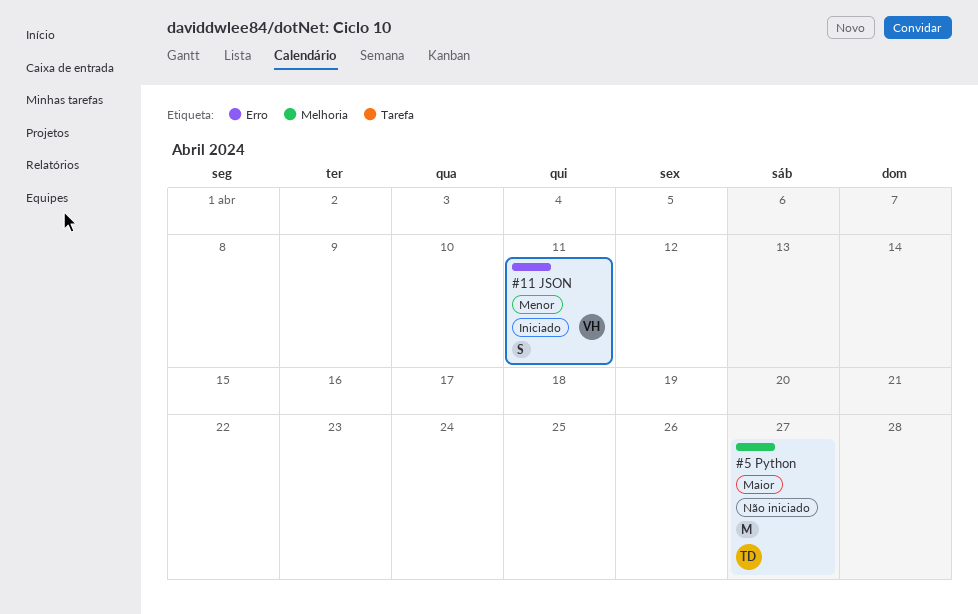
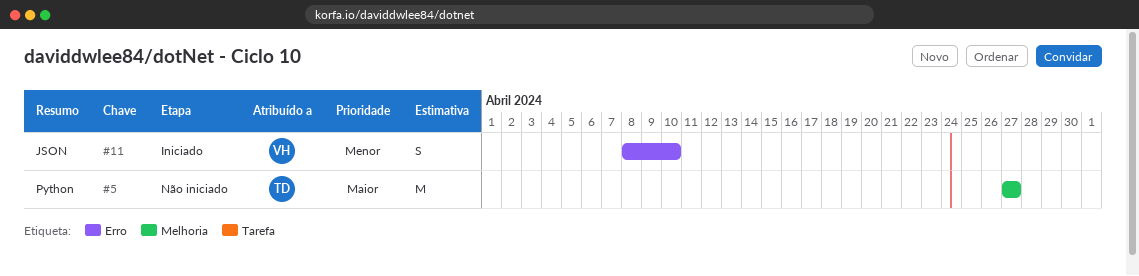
#11, due: Apr 11 -> Apr 10

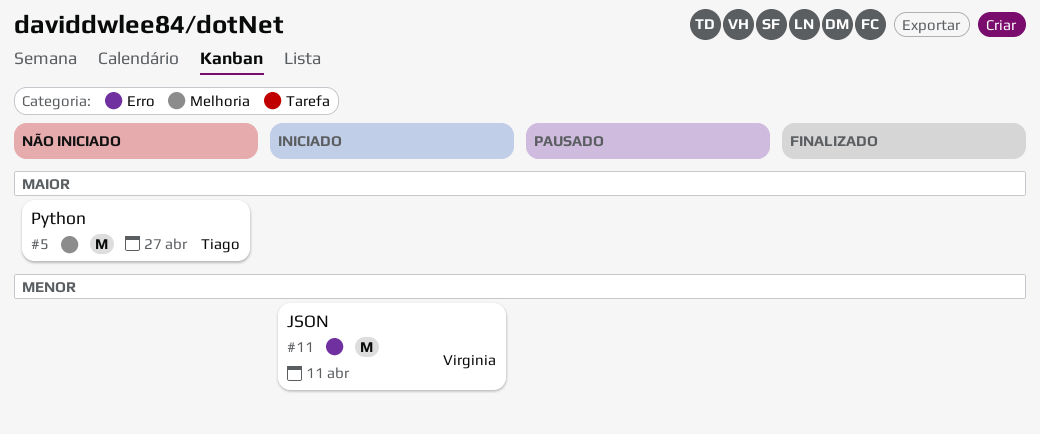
#11, estimate: S -> M
#11, due: Apr 10 -> Apr 11

